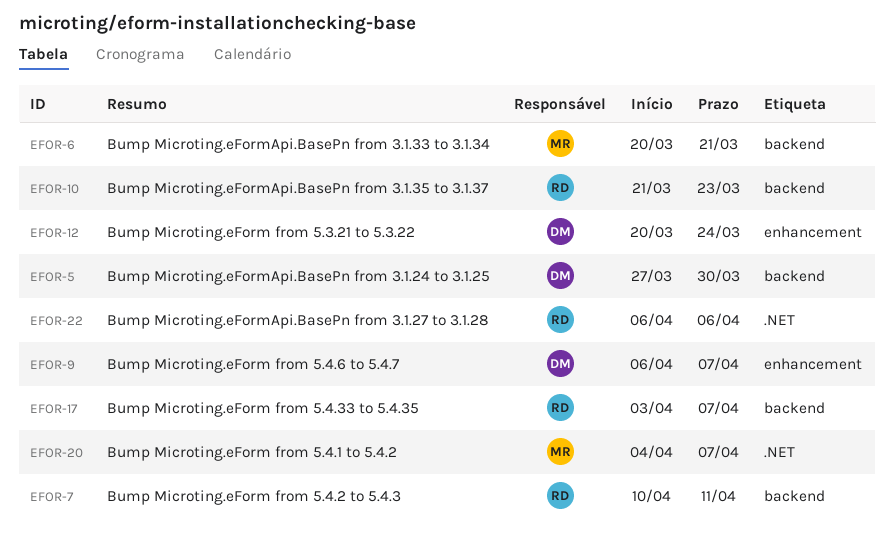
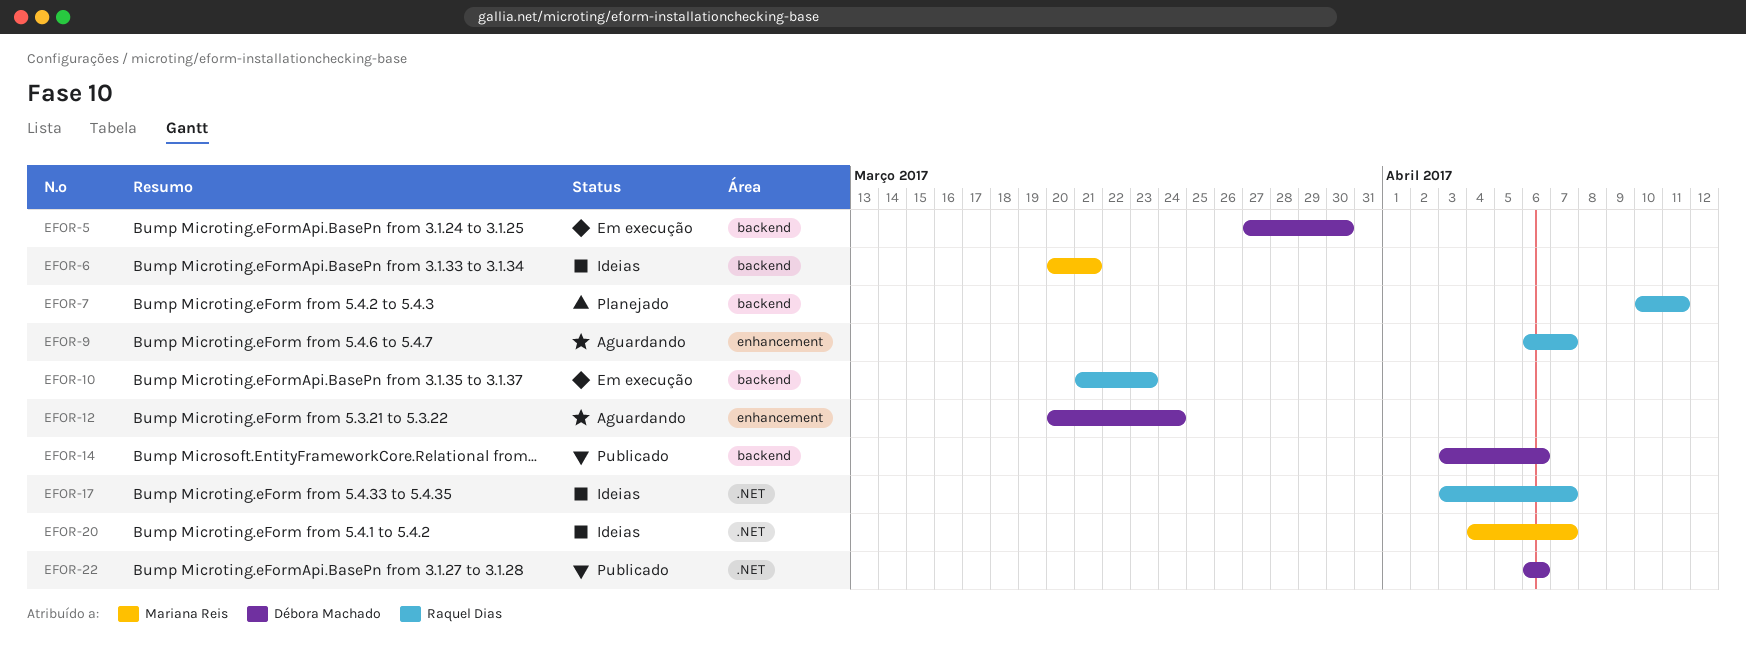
EFOR-9, owner: Débora Machado -> Raquel Dias
EFOR-14: none -> present
EFOR-17, label: backend -> .NET
EFOR-22, owner: Raquel Dias -> Débora Machado

